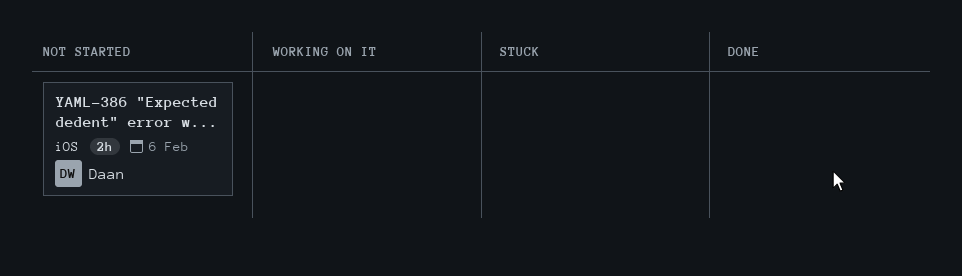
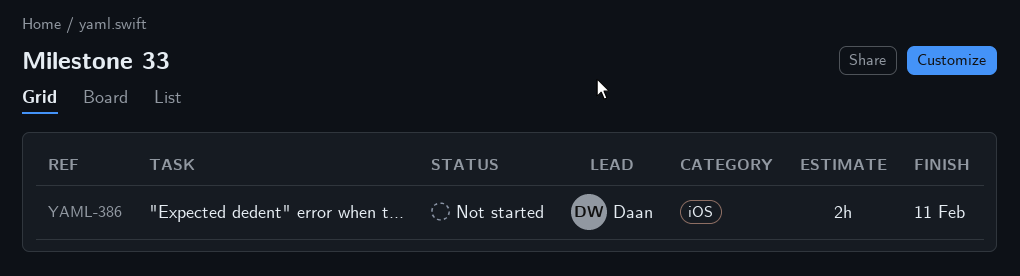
YAML-386, due: Feb 6 -> Feb 11

